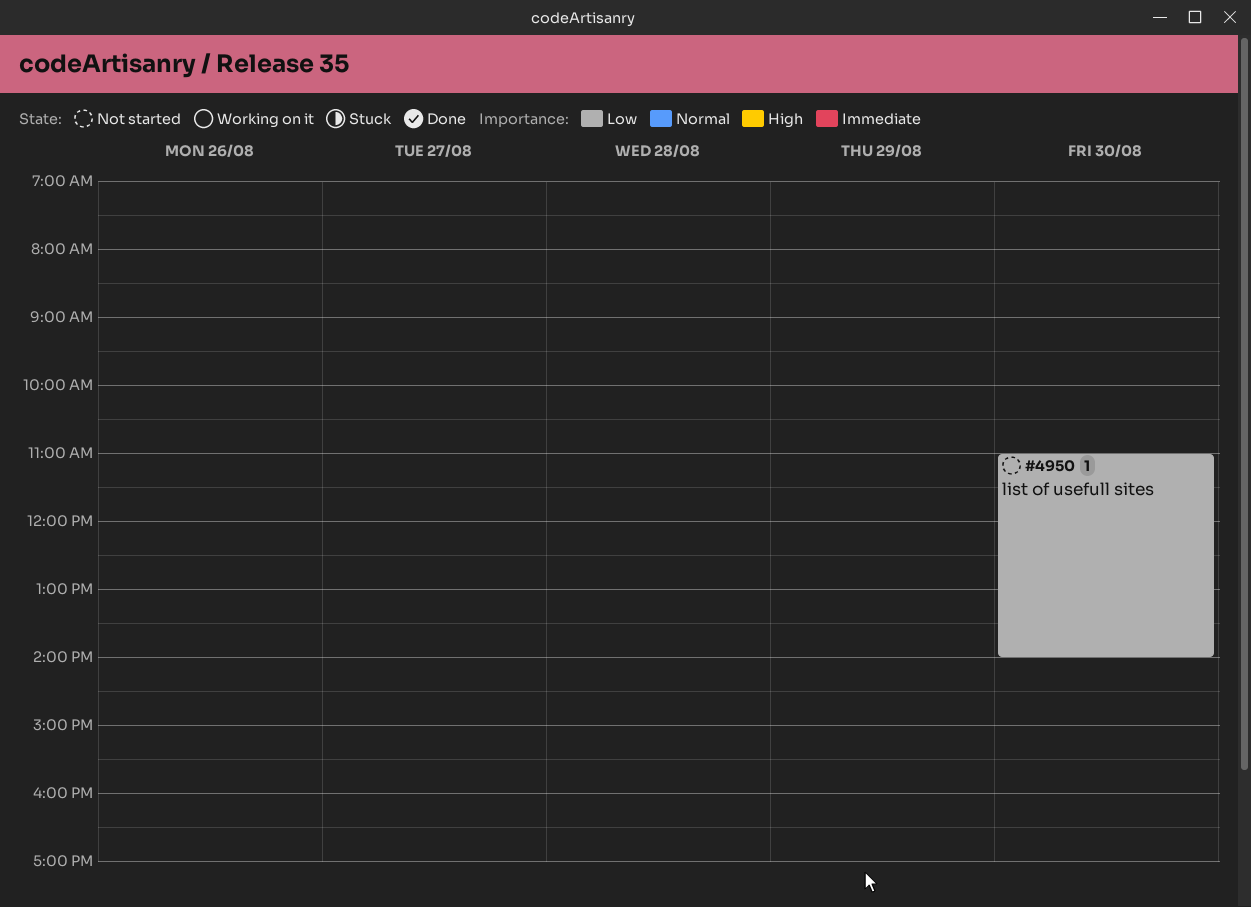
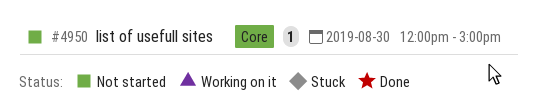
#4950, begins: 11:00 -> 12:00
#4950, ends: 14:00 -> 15:00

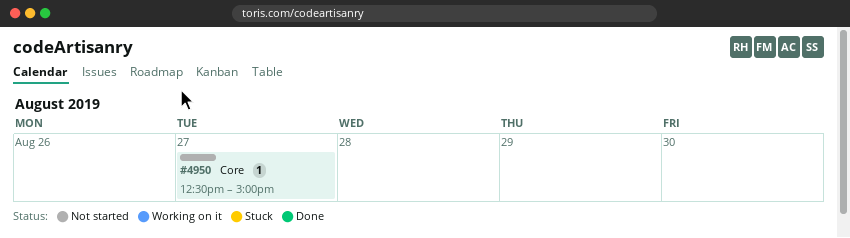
#4950, day: Aug 30 -> Aug 27
#4950, begins: 12:00 -> 12:30

